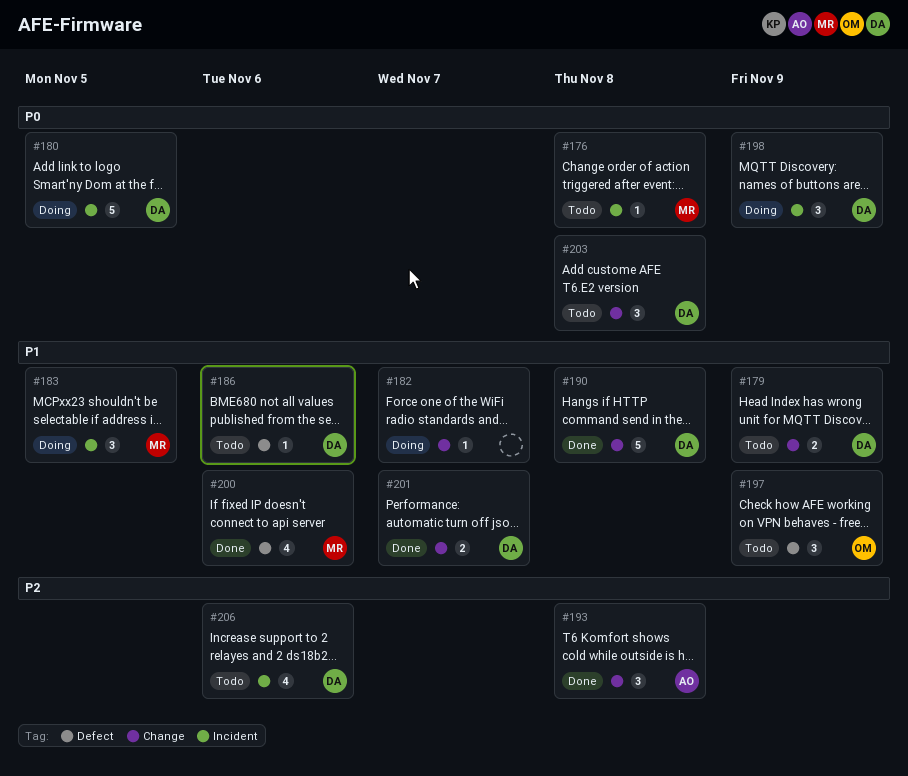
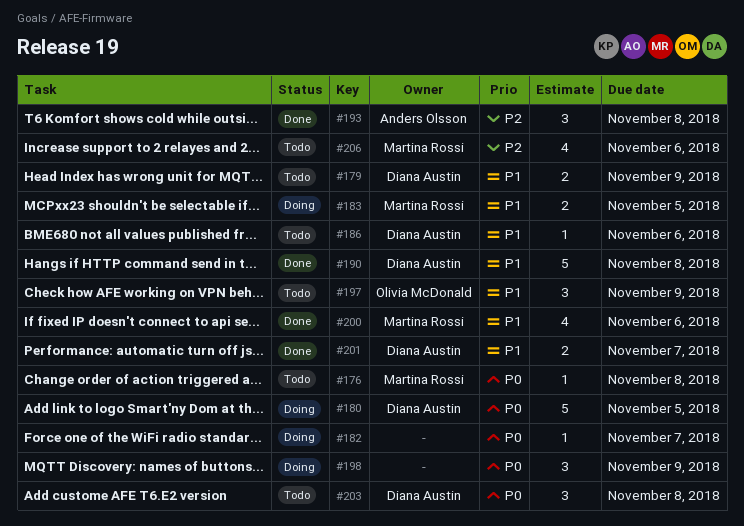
#182, priority: P1 -> P0
#183, estimate: 3 -> 2
#198, owner: Diana Austin -> none
#206, owner: Diana Austin -> Martina Rossi

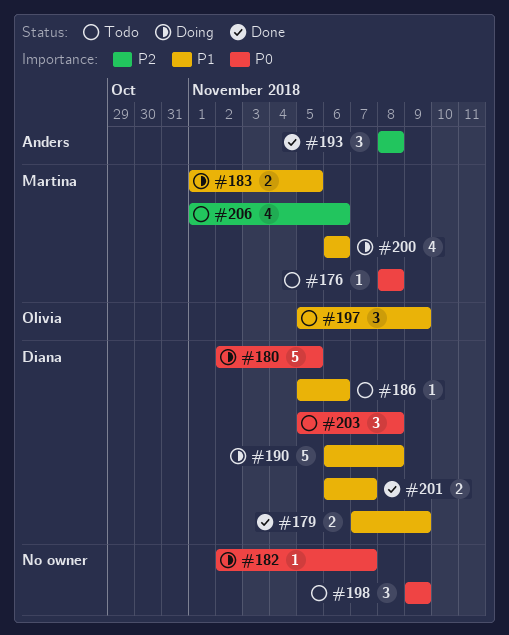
#179, status: Todo -> Done
#190, status: Done -> Doing
#198, status: Doing -> Todo
#200, status: Done -> Doing

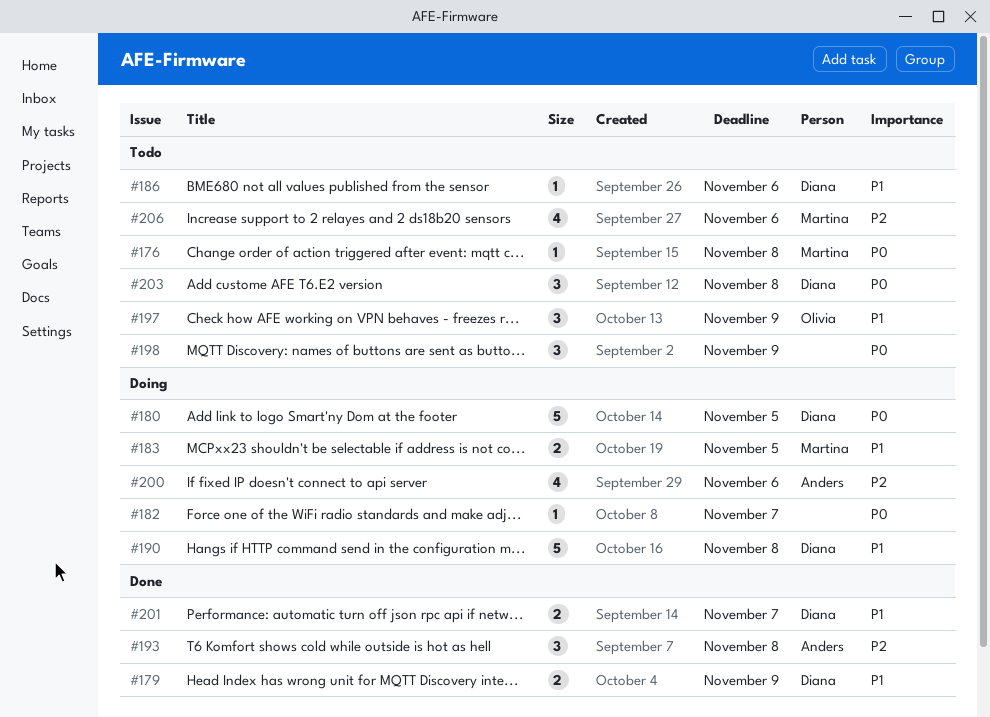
#200, owner: Martina -> Anders
#200, priority: P1 -> P2

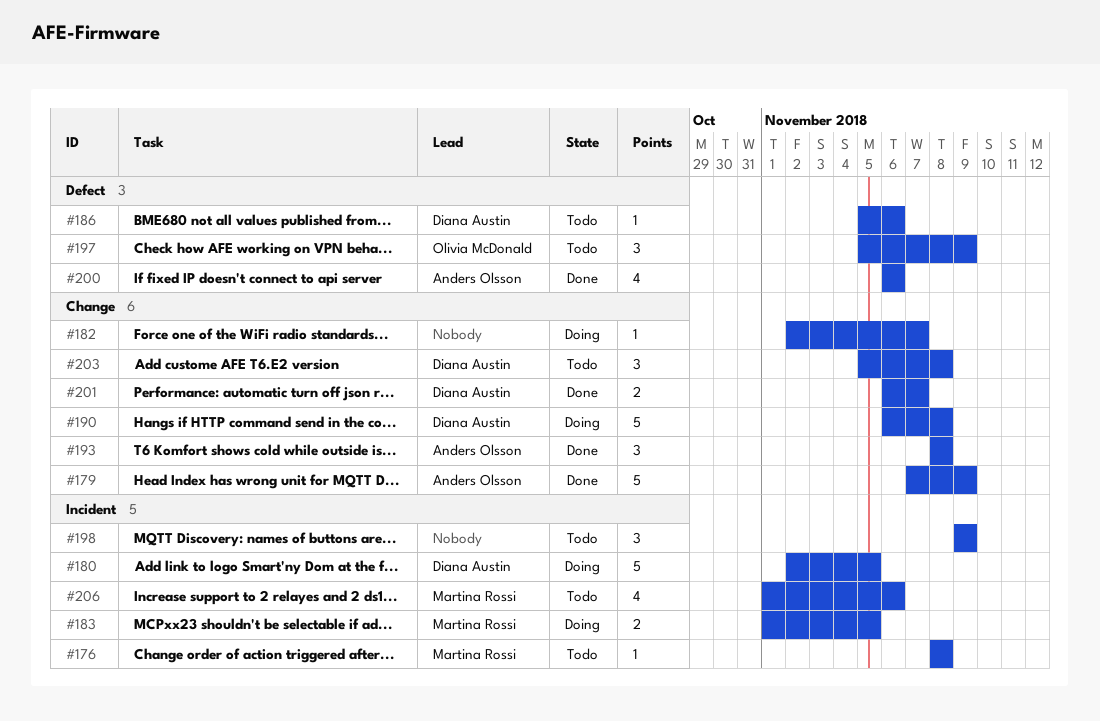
#179, owner: Diana Austin -> Anders Olsson
#179, estimate: 2 -> 5
#200, status: Doing -> Done

